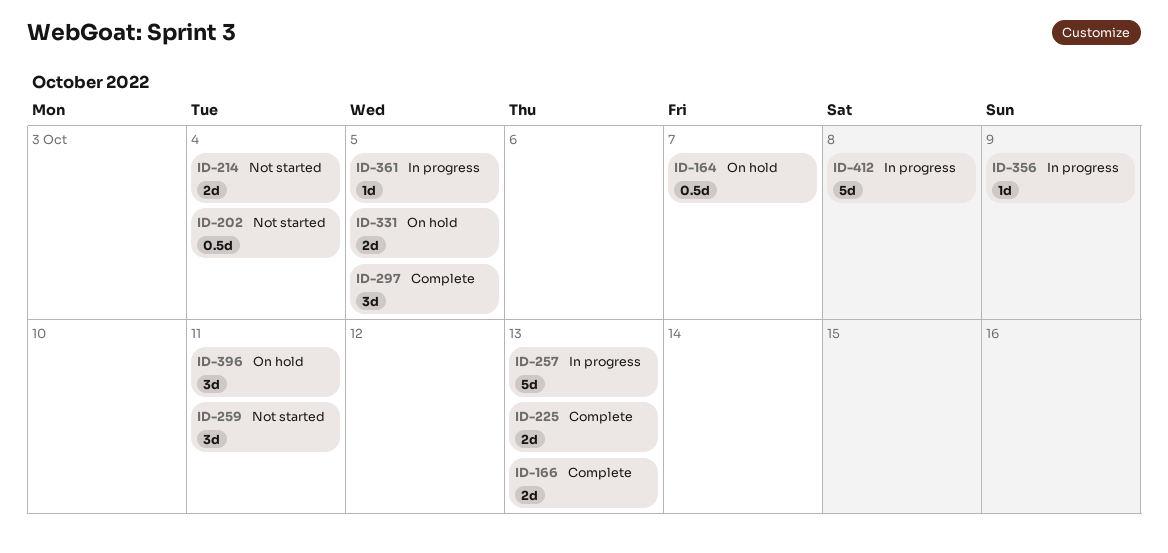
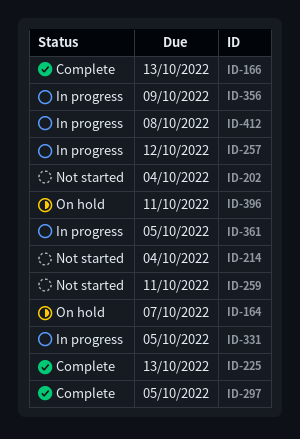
ID-257, due: Oct 13 -> Oct 12
ID-331, status: On hold -> In progress

